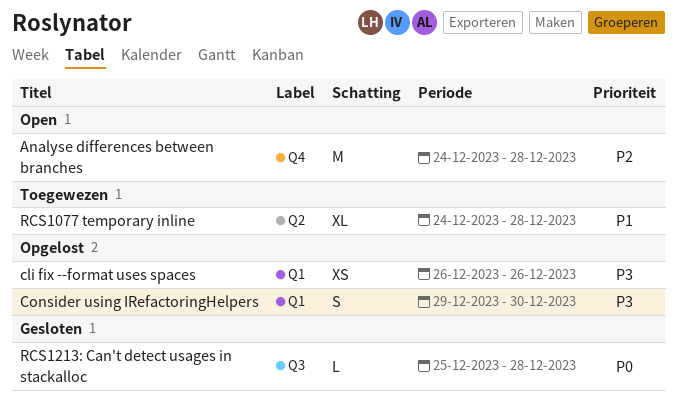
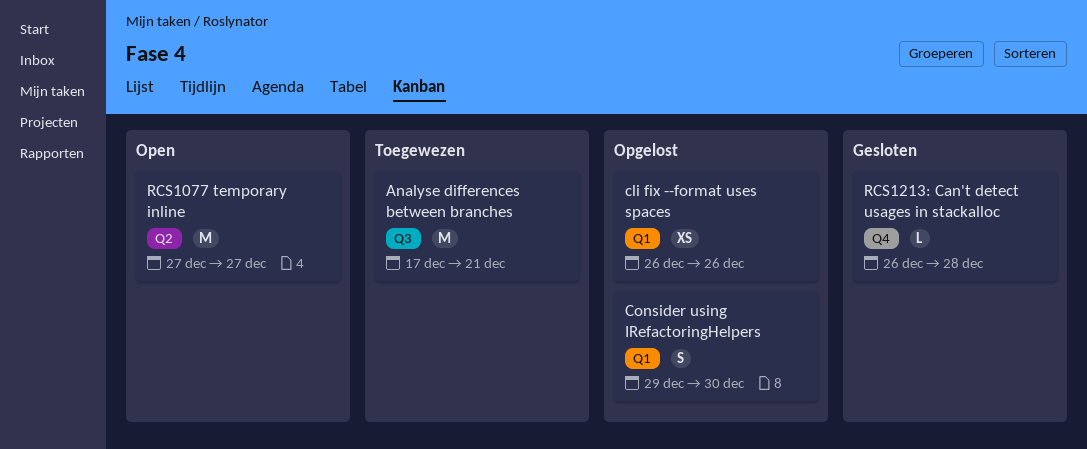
Analyse differences between branches, status: Open -> Toegewezen
Analyse differences between branches, label: Q4 -> Q3
Analyse differences between branches, start: Dec 24 -> Dec 17
Analyse differences between branches, due: Dec 28 -> Dec 21
RCS1077 temporary inline, status: Toegewezen -> Open
RCS1077 temporary inline, estimate: XL -> M
RCS1077 temporary inline, start: Dec 24 -> Dec 27
RCS1077 temporary inline, due: Dec 28 -> Dec 27
RCS1213: Can't detect usages in stackalloc, label: Q3 -> Q4
RCS1213: Can't detect usages in stackalloc, start: Dec 25 -> Dec 26

